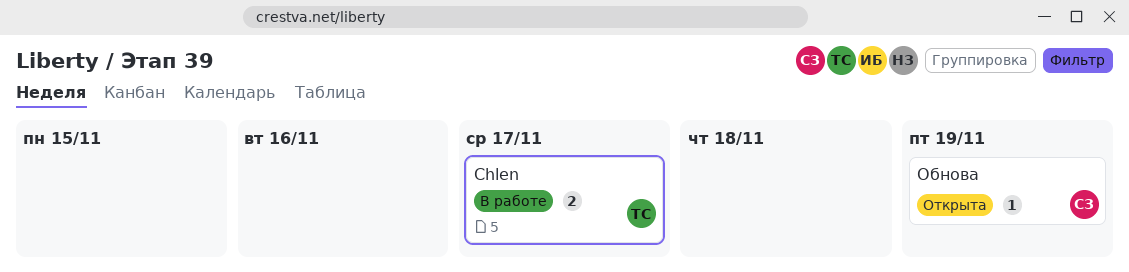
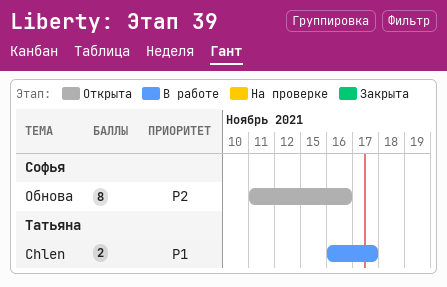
Обнова, estimate: 1 -> 8
Обнова, due: Nov 19 -> Nov 16

